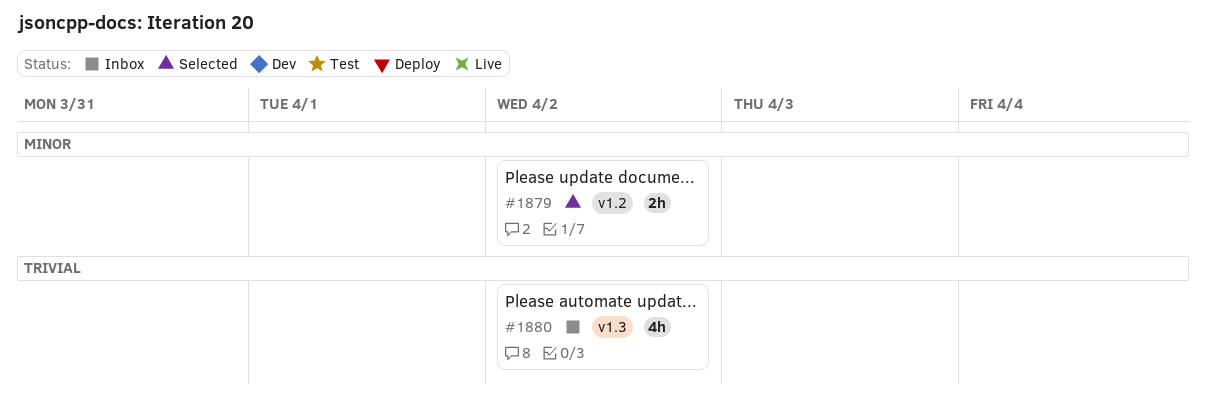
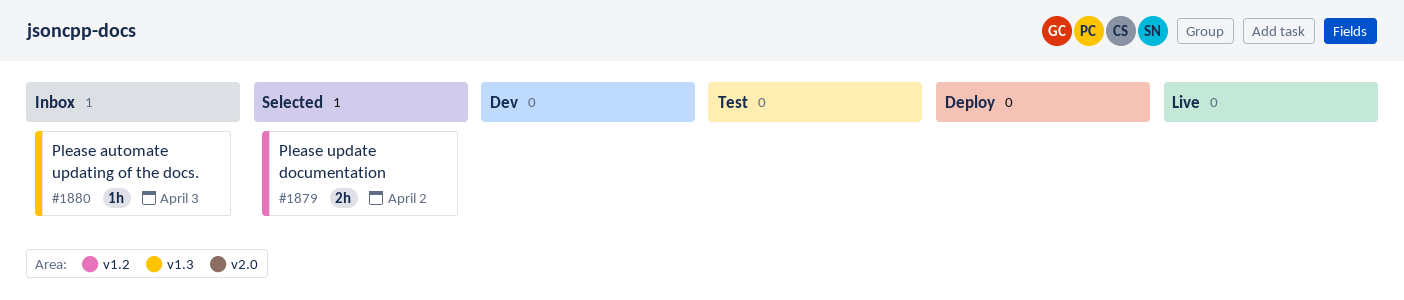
#1880, estimate: 4h -> 1h
#1880, due: Apr 2 -> Apr 3

